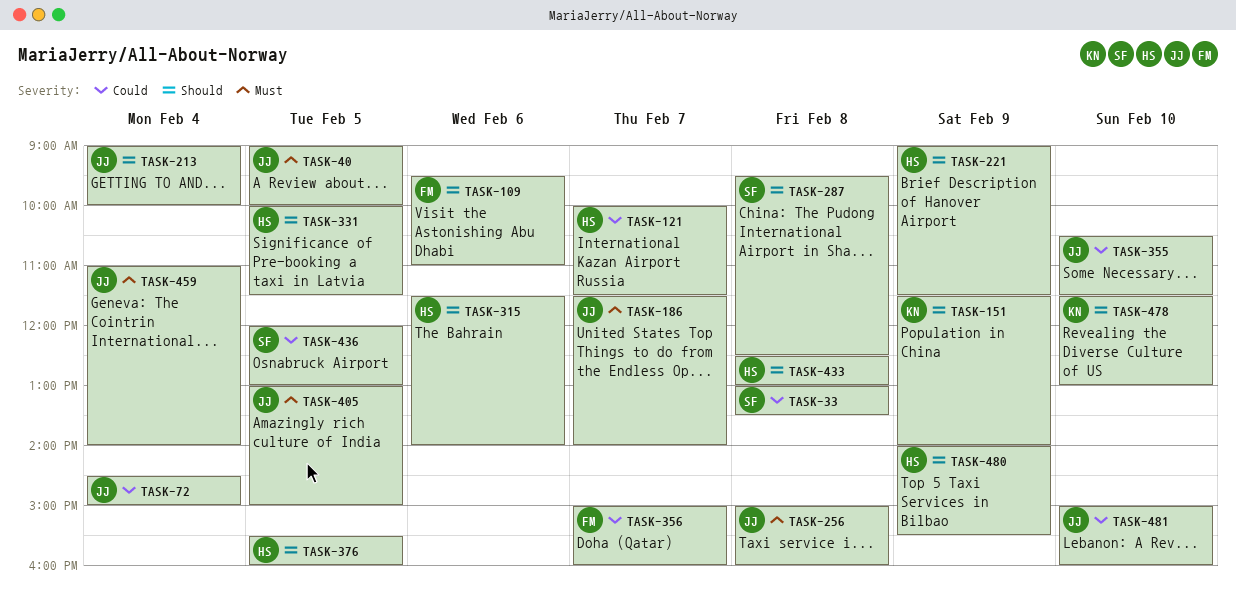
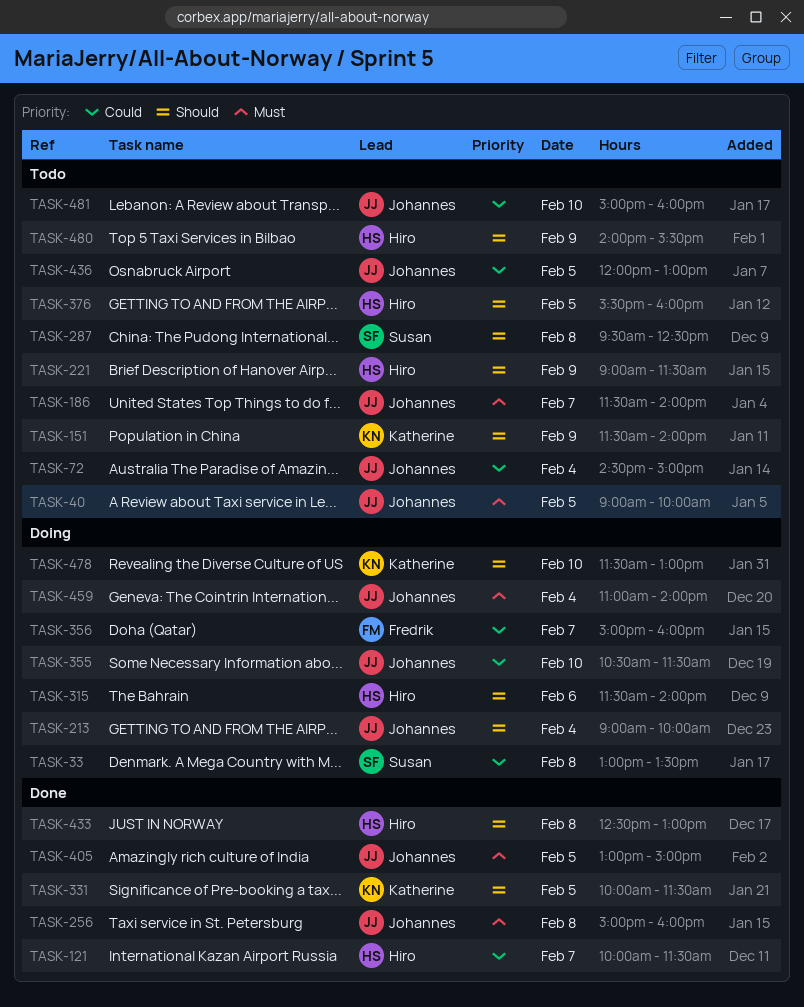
TASK-109: present -> none
TASK-331, owner: Hiro -> Katherine
TASK-436, owner: Susan -> Johannes

